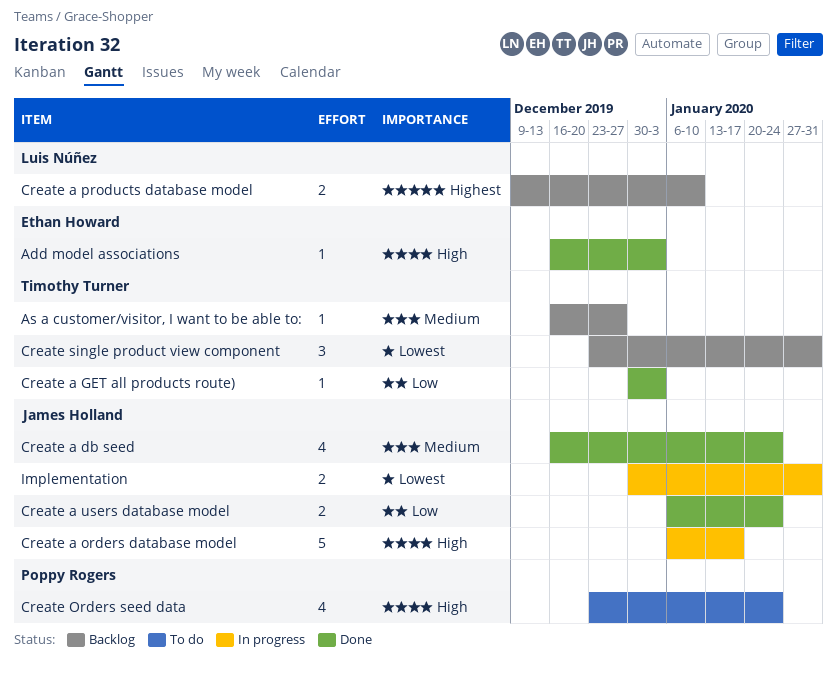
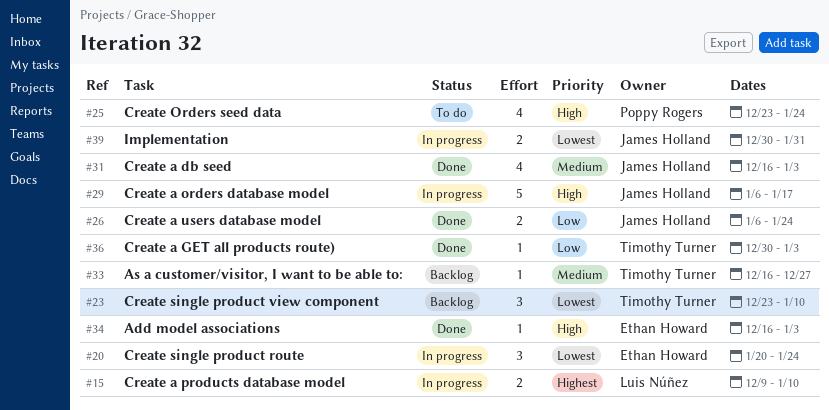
Create a db seed, due: Jan 24 -> Jan 3
Create a products database model, status: Backlog -> In progress
Create single product route: none -> present
Create single product view component, due: Jan 31 -> Jan 10

